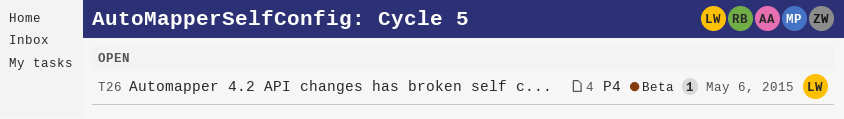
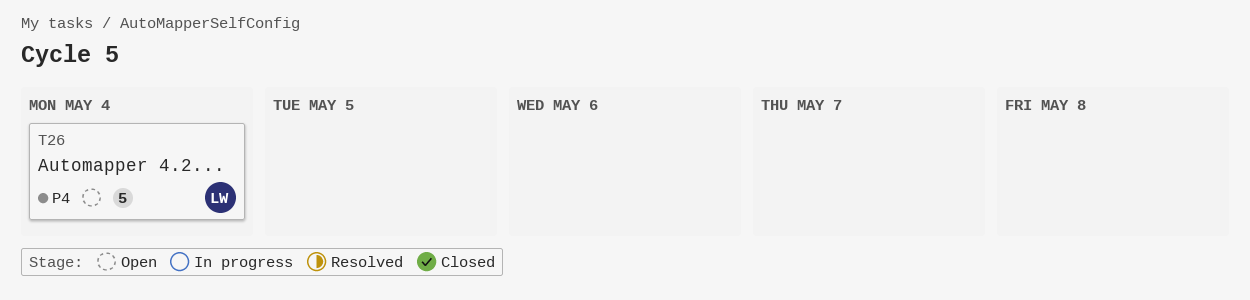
T26, estimate: 1 -> 5
T26, due: May 6 -> May 4

